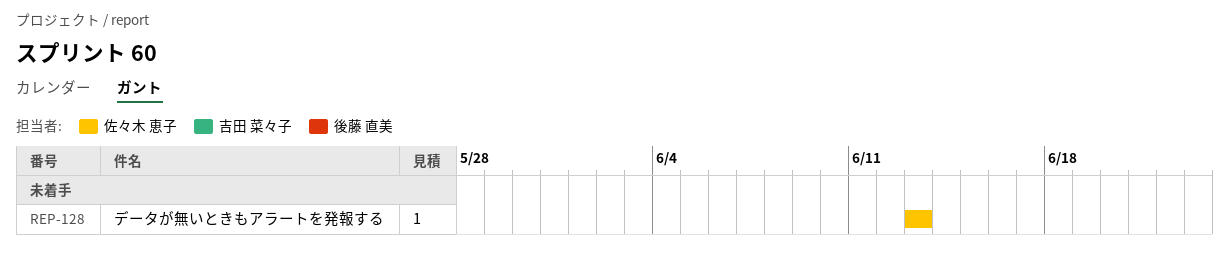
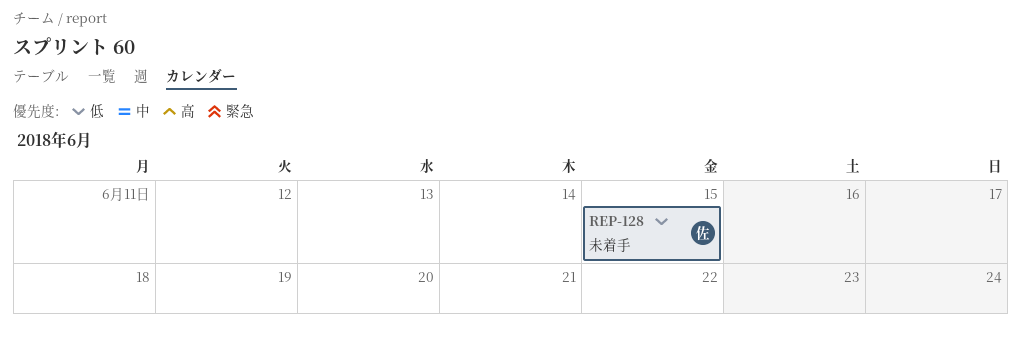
REP-128, due: Jun 13 -> Jun 15

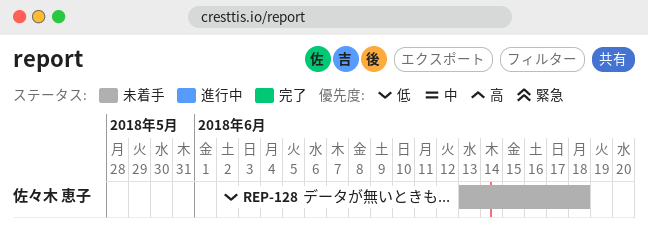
REP-128, due: Jun 15 -> Jun 18

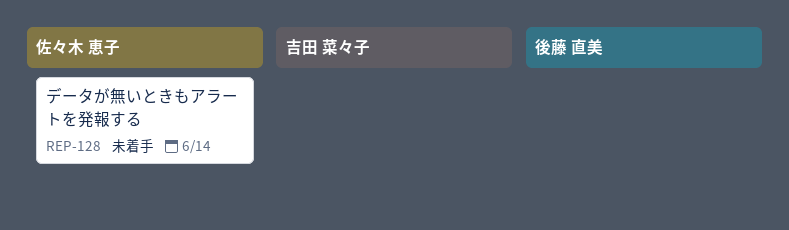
REP-128, due: Jun 18 -> Jun 14

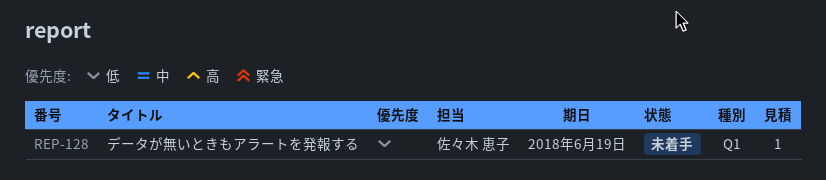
REP-128, due: Jun 14 -> Jun 19

